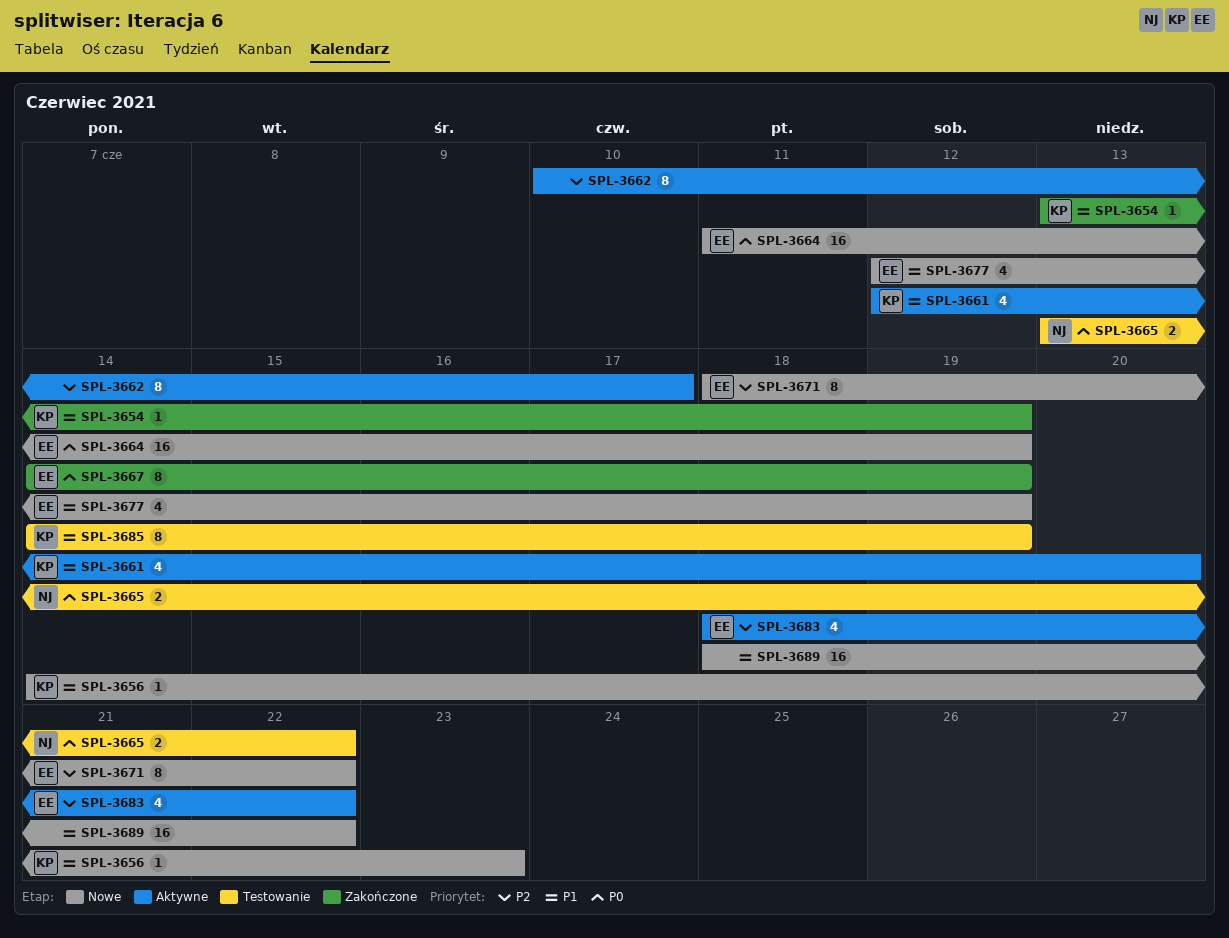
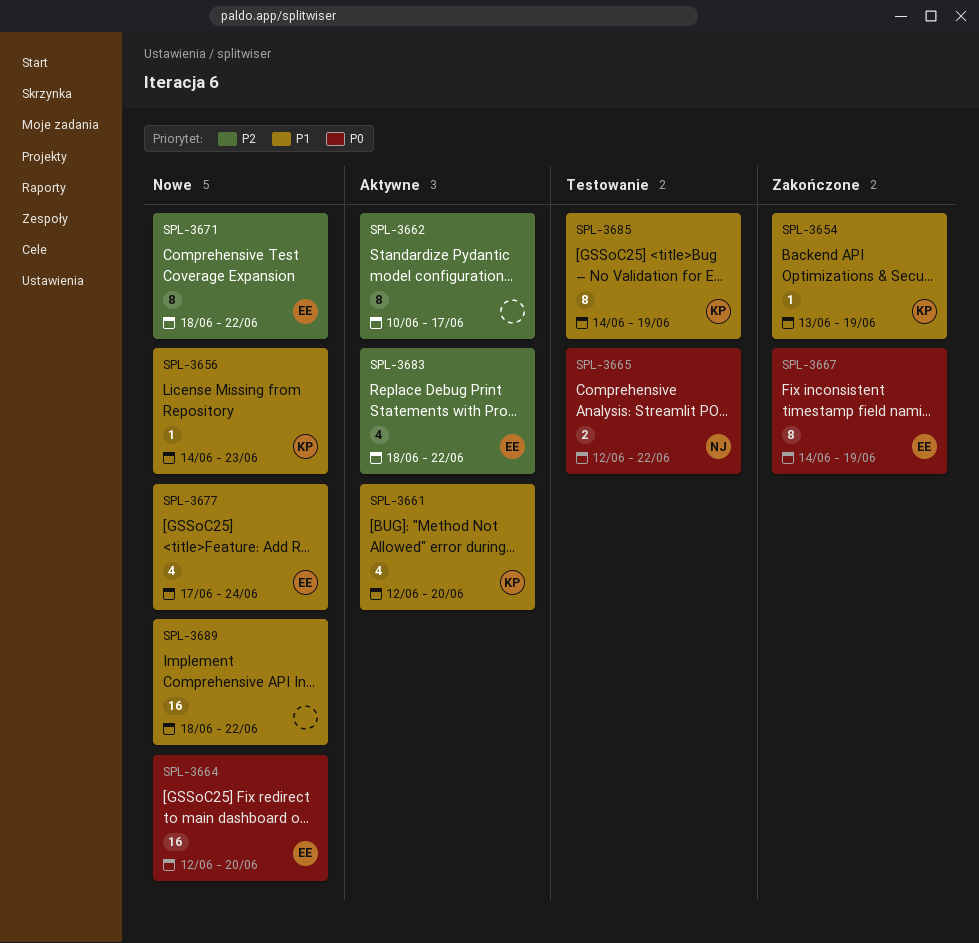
SPL-3664, start: Jun 11 -> Jun 12
SPL-3664, due: Jun 19 -> Jun 20
SPL-3665, start: Jun 13 -> Jun 12
SPL-3677, start: Jun 12 -> Jun 17
SPL-3677, due: Jun 19 -> Jun 24

